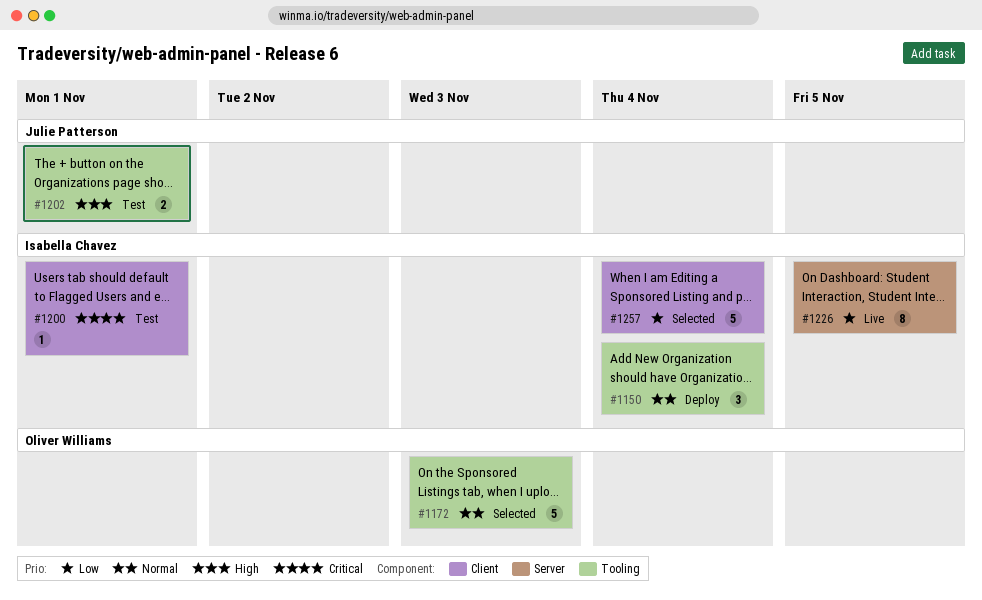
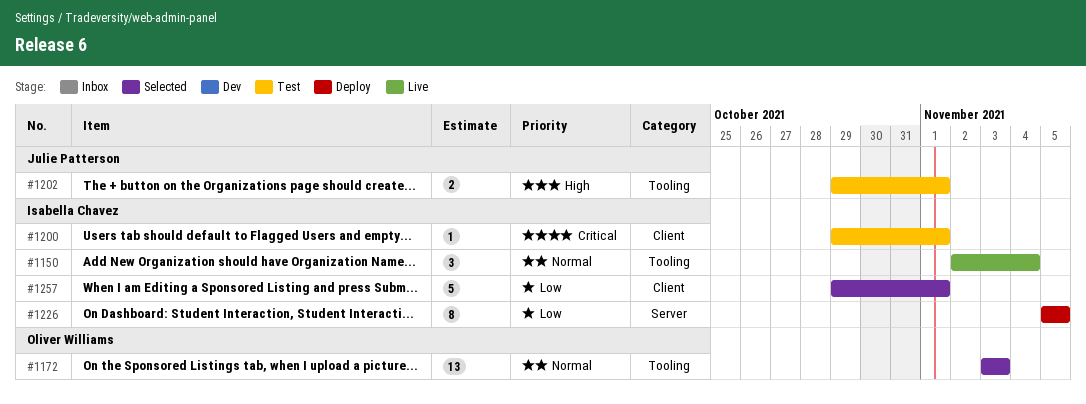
#1150, status: Deploy -> Live
#1172, estimate: 5 -> 13
#1226, status: Live -> Deploy
#1257, due: Nov 4 -> Nov 1

